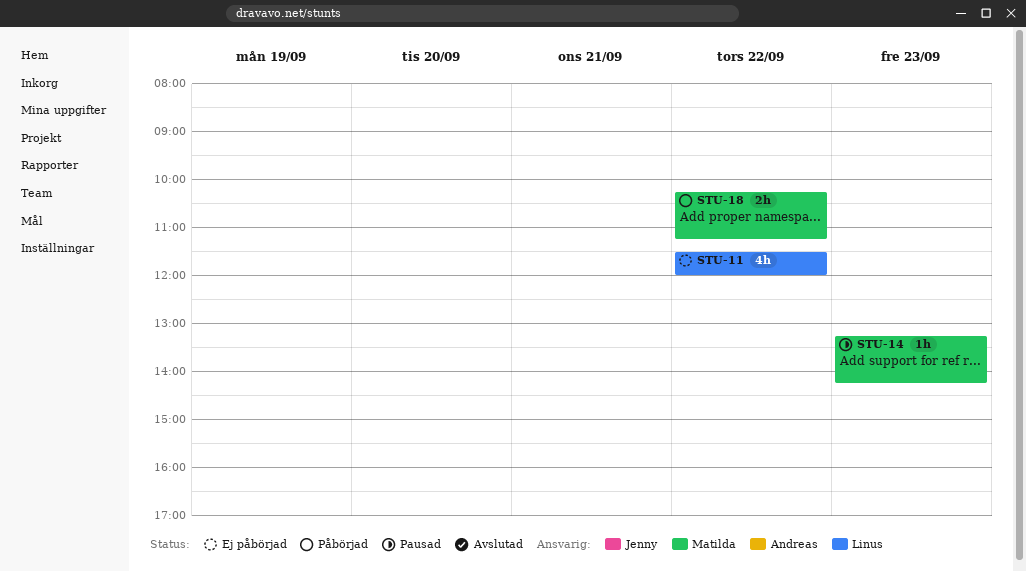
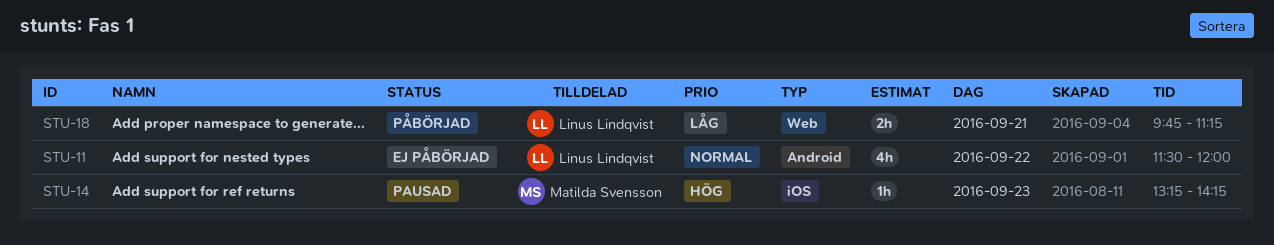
STU-18, owner: Matilda Svensson -> Linus Lindqvist
STU-18, day: Sep 22 -> Sep 21
STU-18, begins: 10:15 -> 09:45

